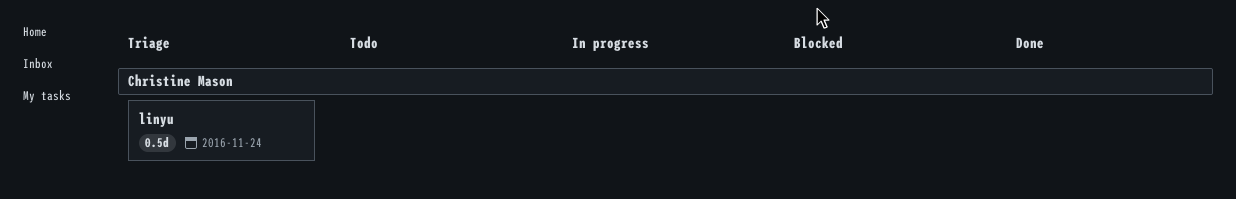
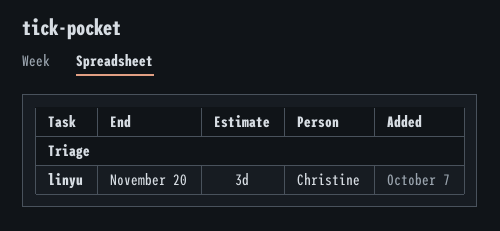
linyu, estimate: 0.5d -> 3d
linyu, due: Nov 24 -> Nov 20

